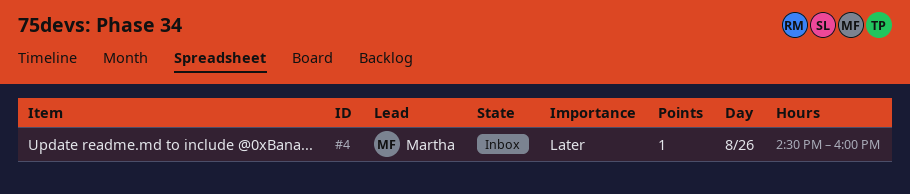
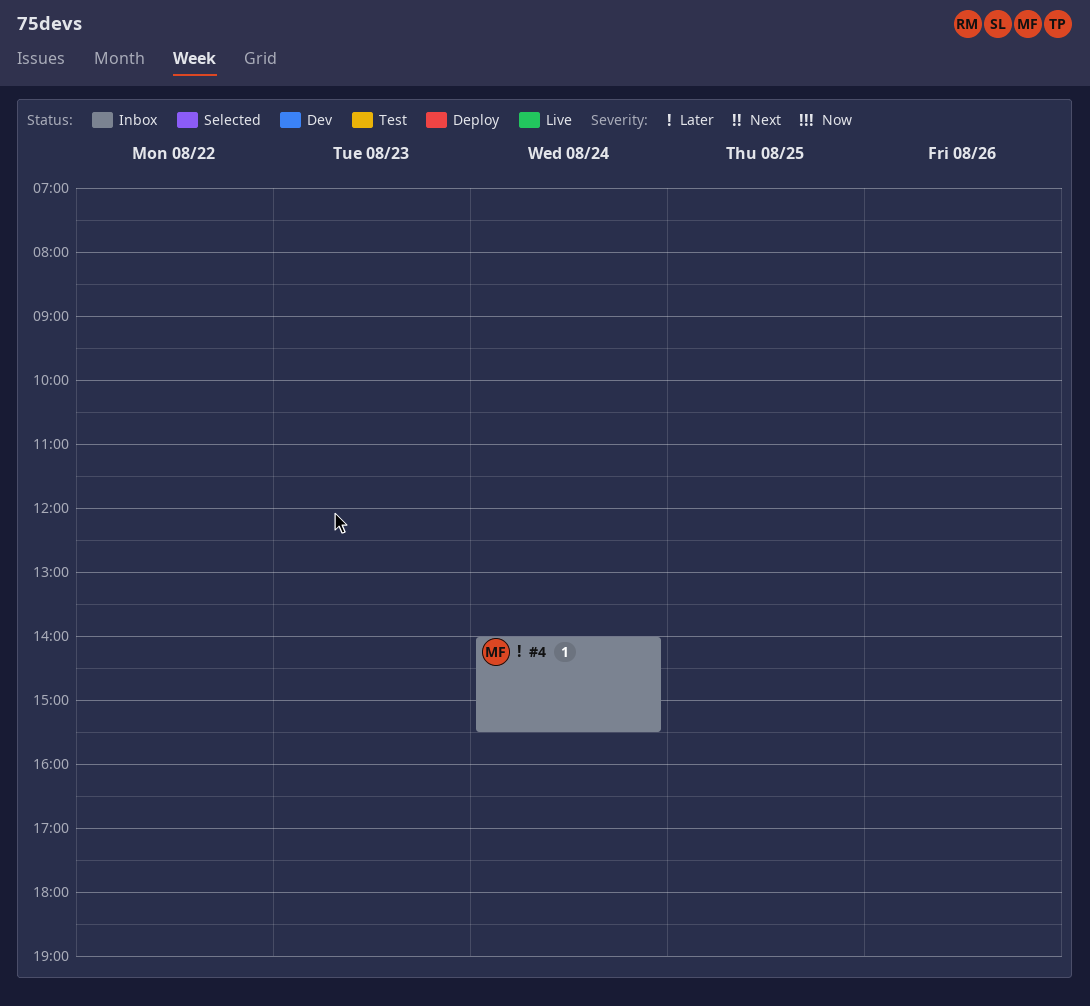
#4, day: Aug 26 -> Aug 24
#4, begins: 14:30 -> 14:00
#4, ends: 16:00 -> 15:30

